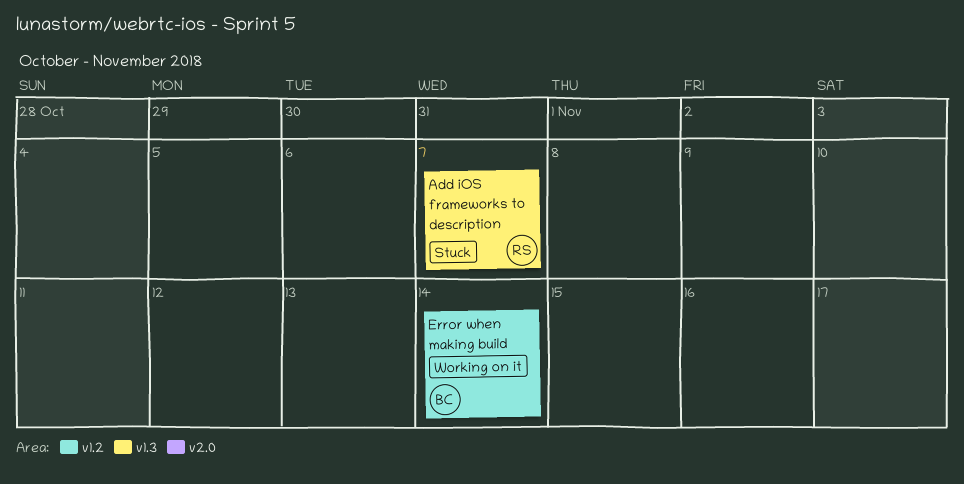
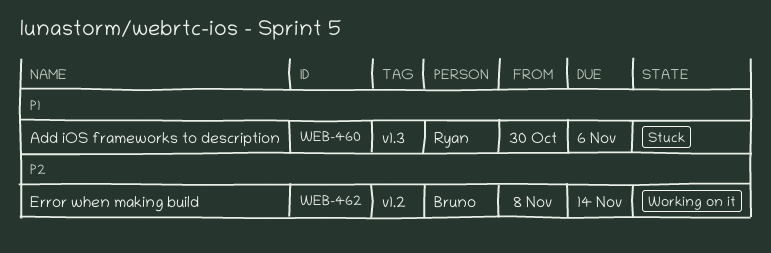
Add iOS frameworks to description, due: Nov 7 -> Nov 6

